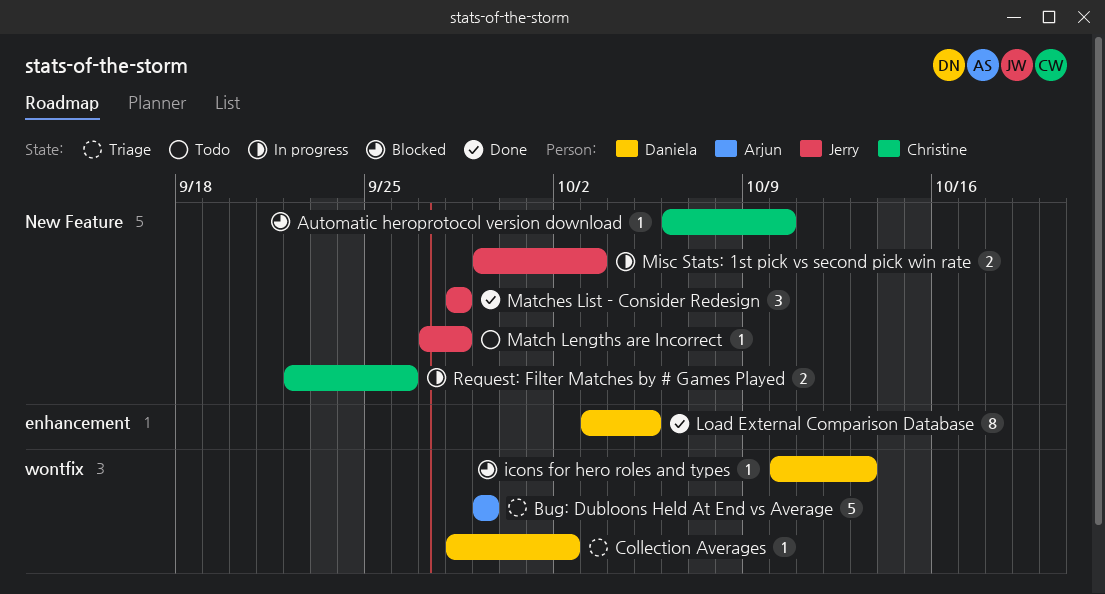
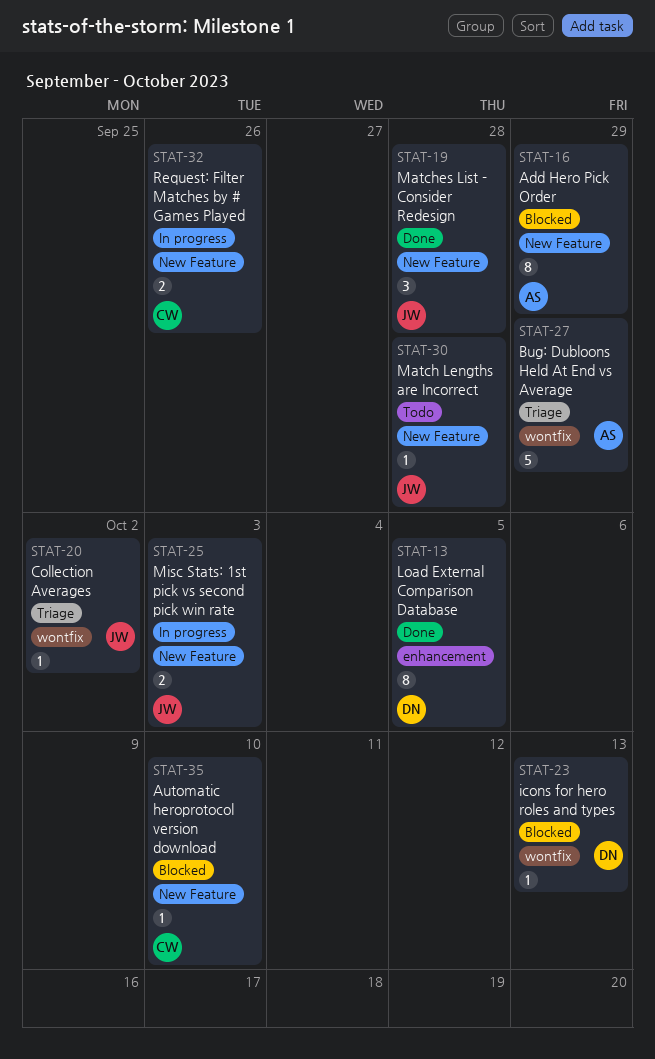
Add Hero Pick Order: none -> present
Collection Averages, owner: Daniela -> Jerry

